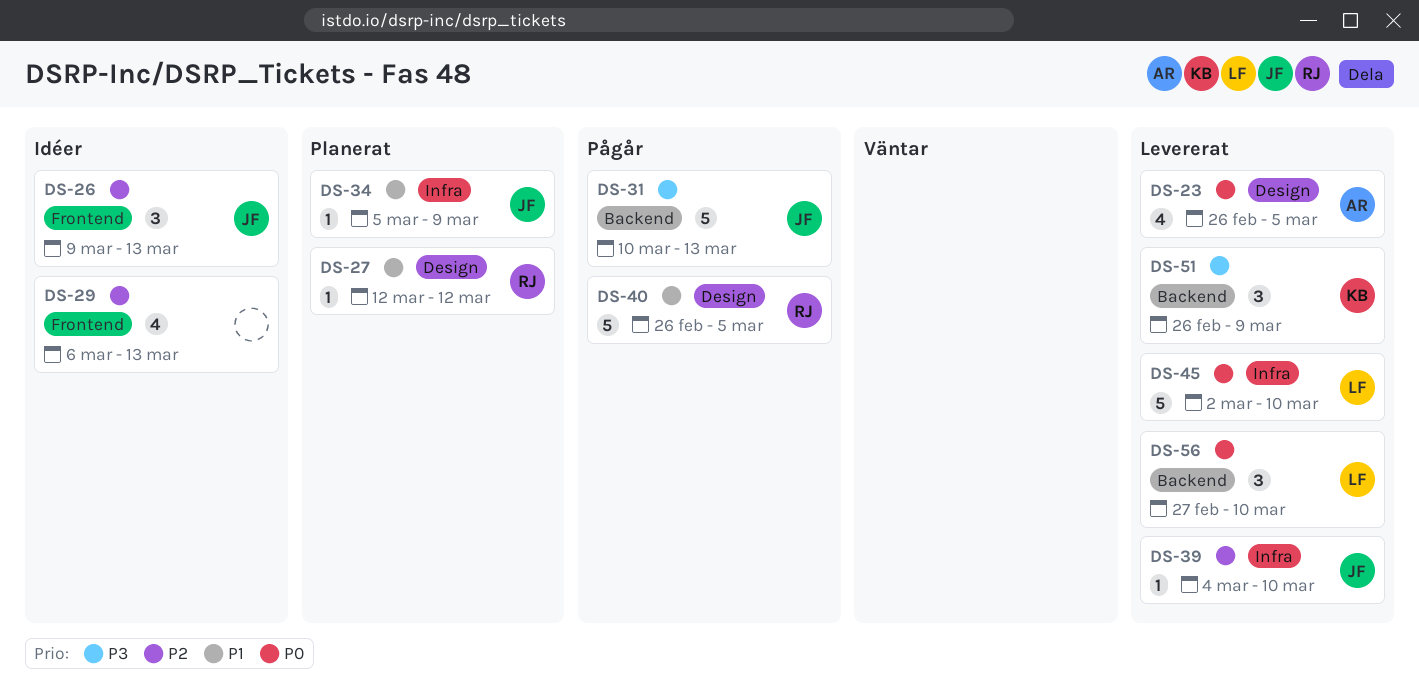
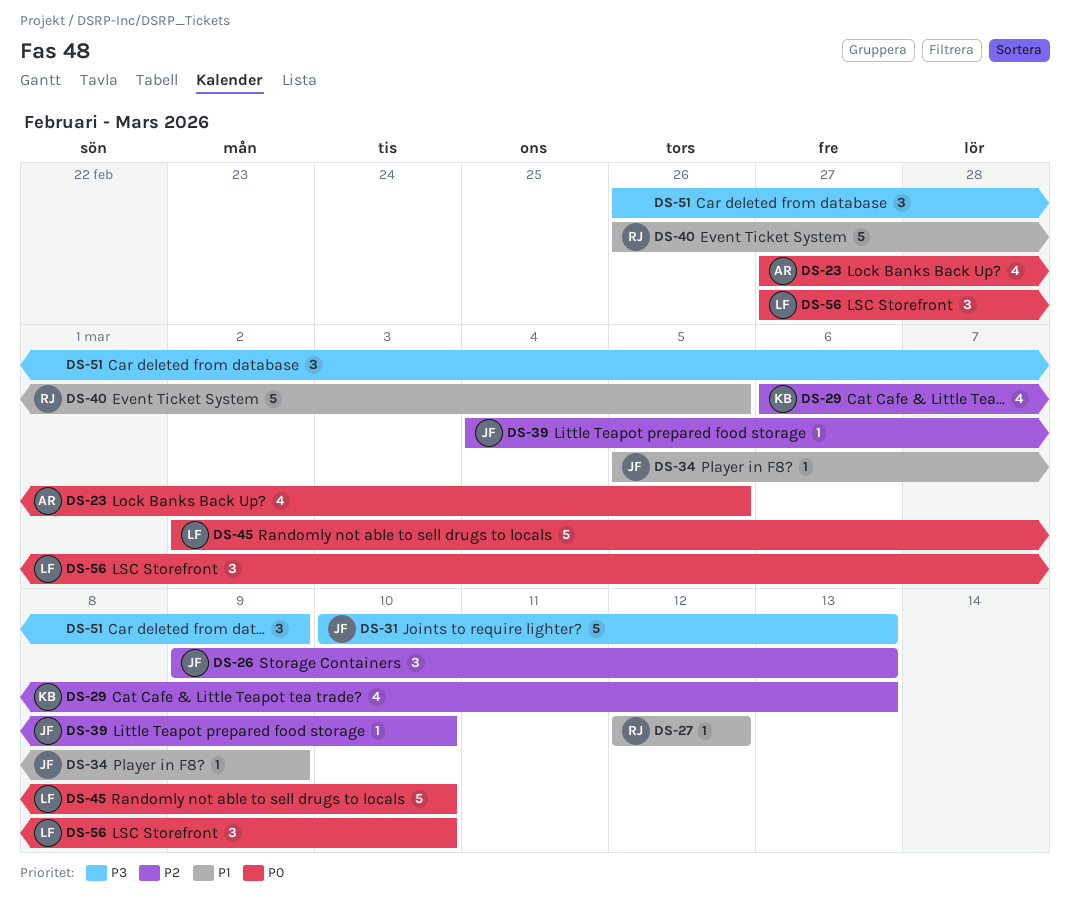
DS-23, start: Feb 26 -> Feb 27
DS-29, owner: none -> KB
DS-51, owner: KB -> none

